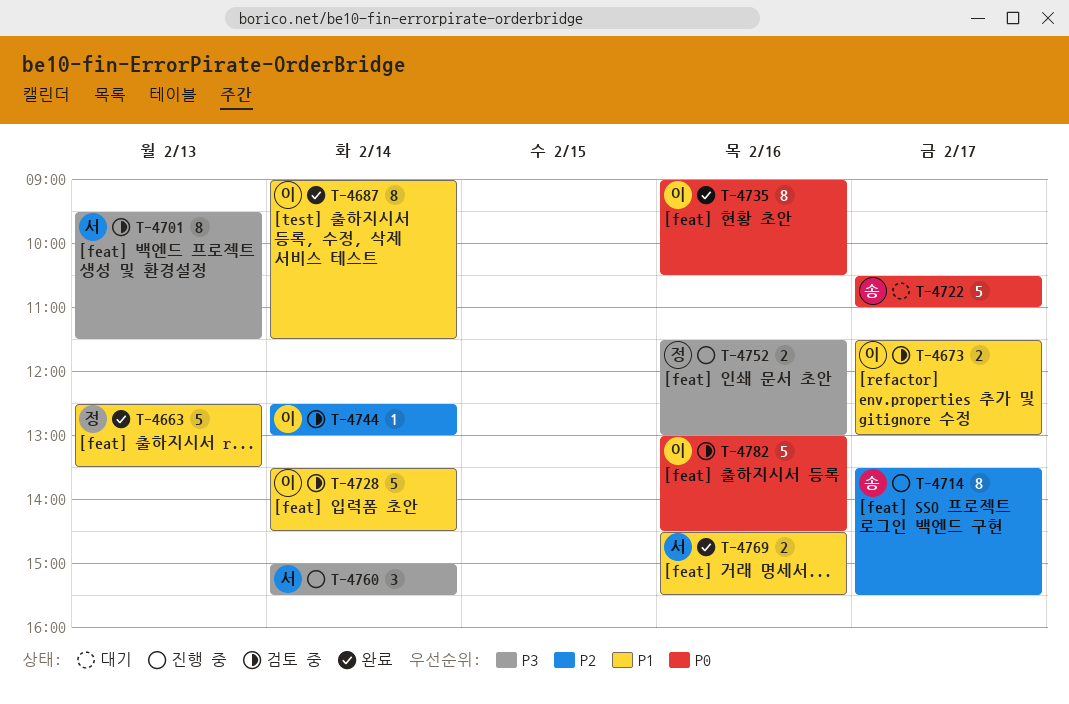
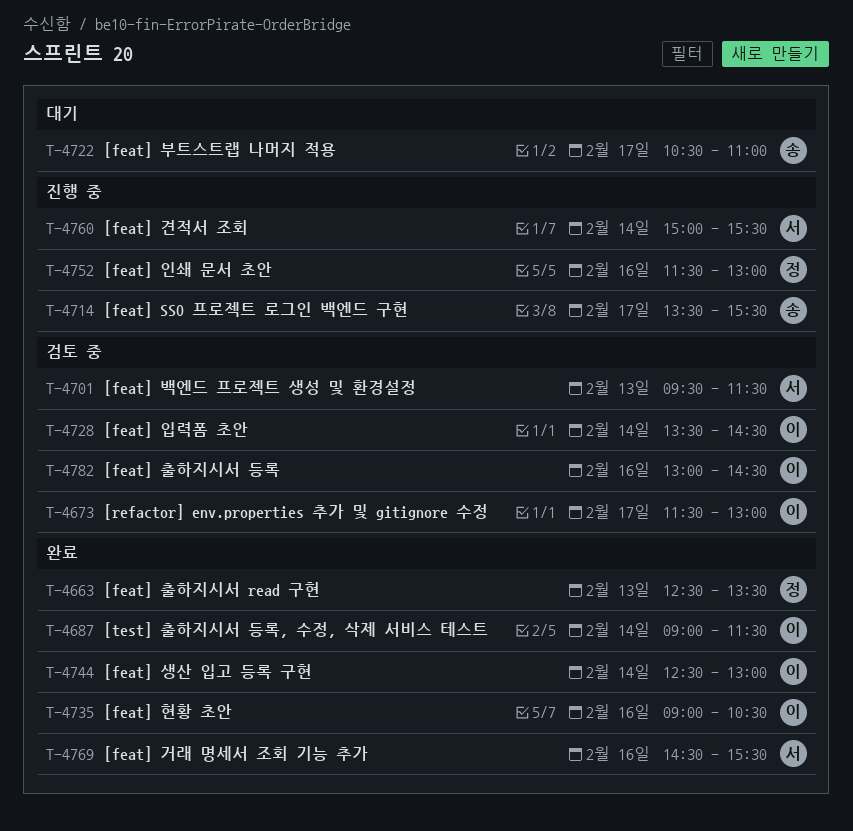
T-4744, status: 검토 중 -> 완료

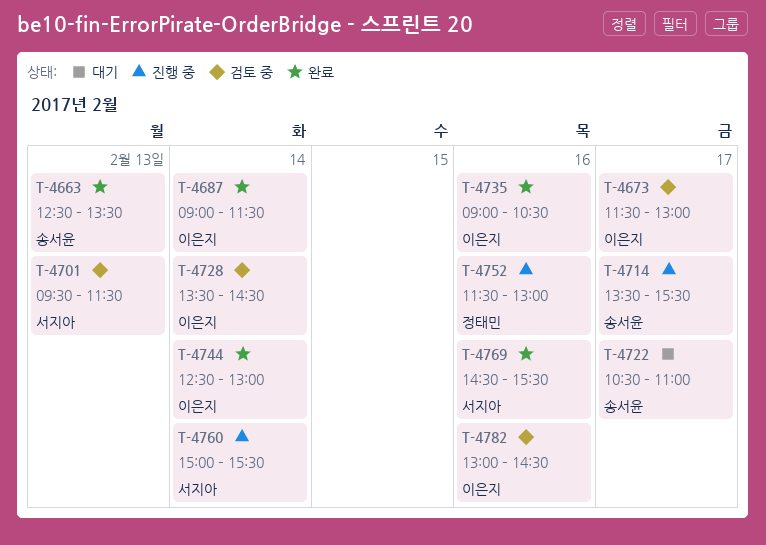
T-4663, owner: 정태민 -> 송서윤

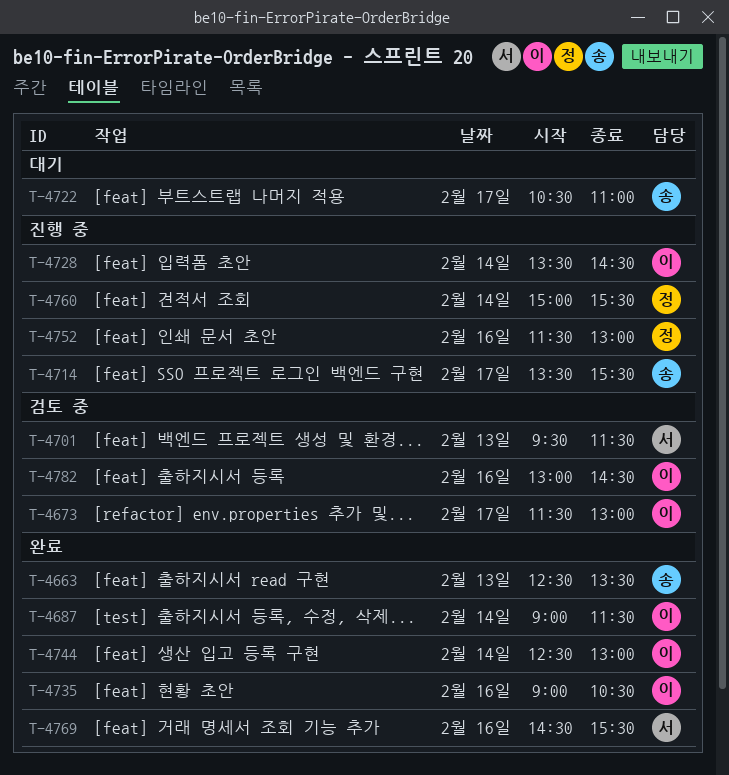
T-4728, status: 검토 중 -> 진행 중
T-4760, owner: 서지아 -> 정태민

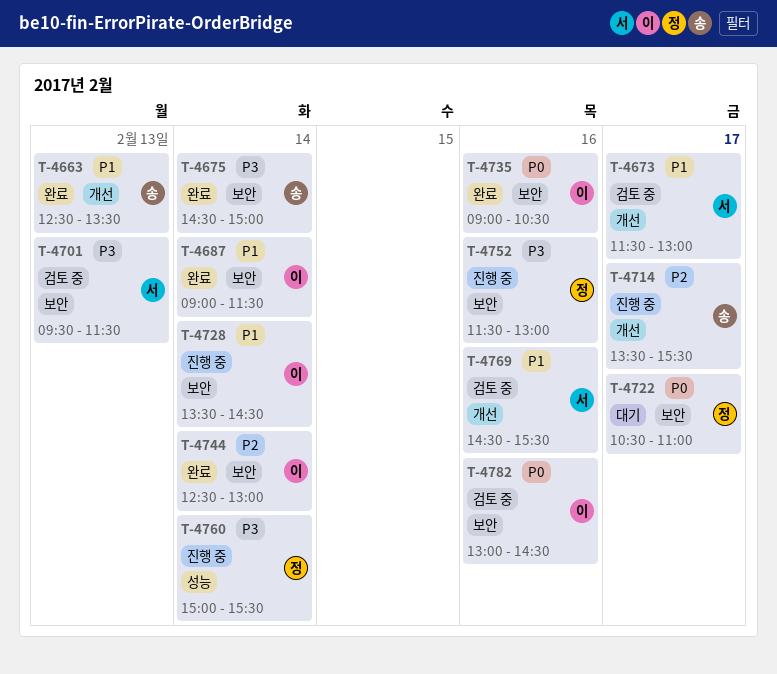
T-4673, owner: 이 -> 서
T-4675: none -> present
T-4722, owner: 송 -> 정
T-4769, status: 완료 -> 검토 중

